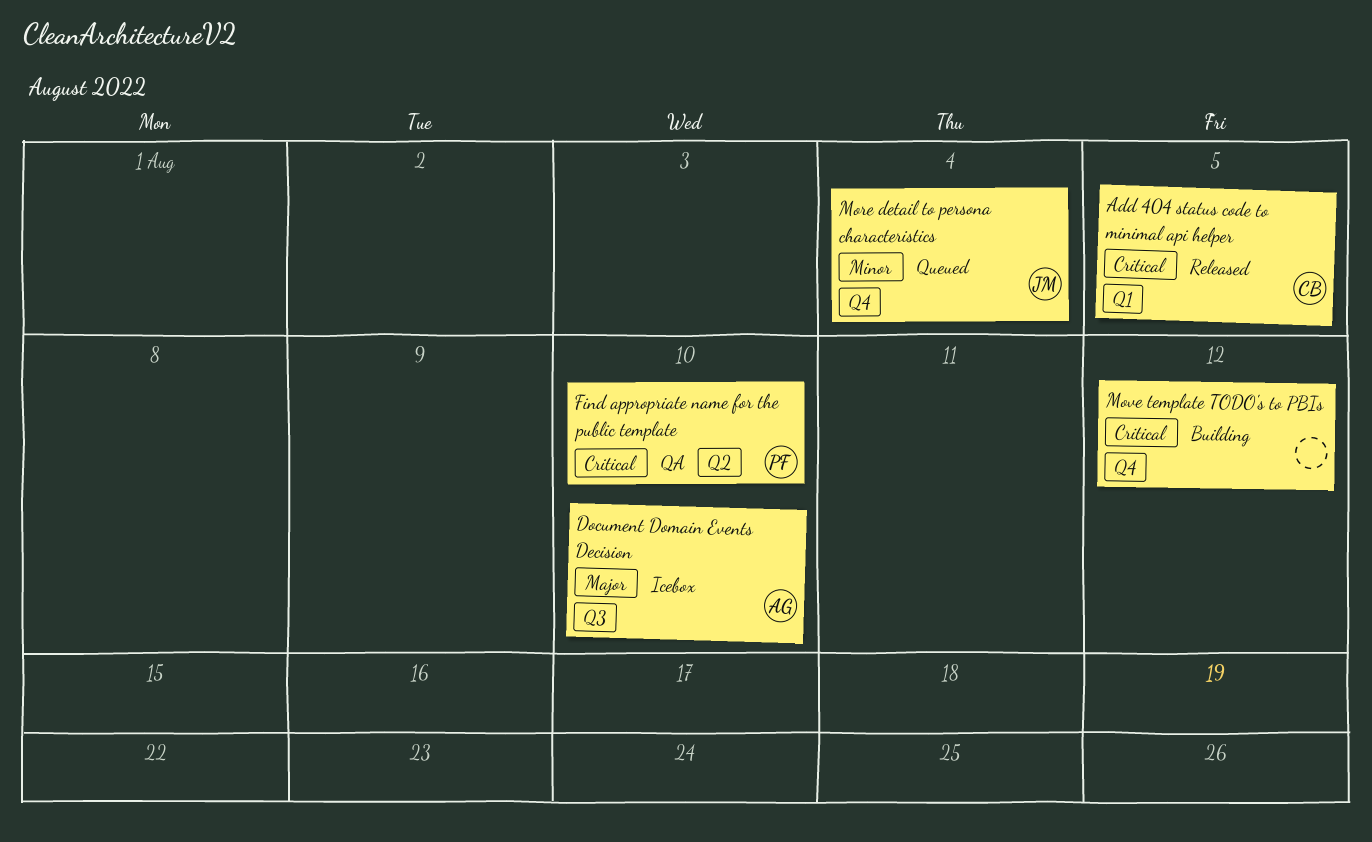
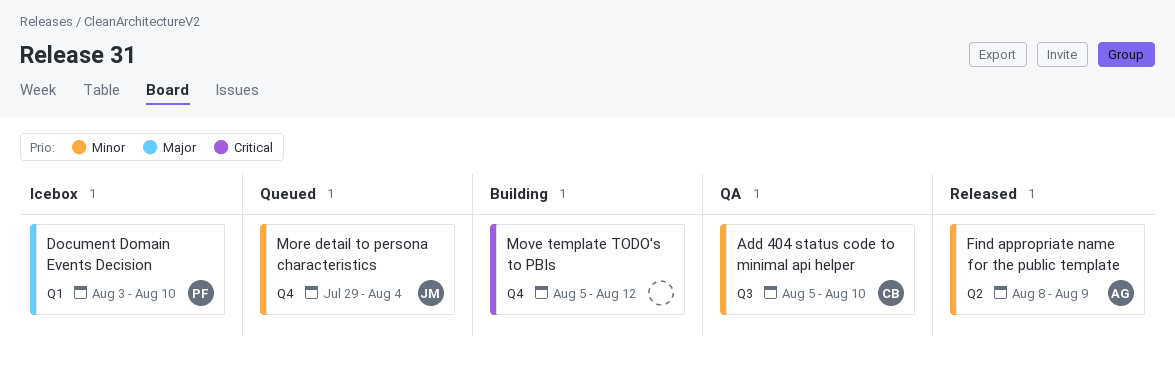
Add 404 status code to minimal api helper, status: Released -> QA
Add 404 status code to minimal api helper, priority: Critical -> Minor
Add 404 status code to minimal api helper, label: Q1 -> Q3
Add 404 status code to minimal api helper, due: Aug 5 -> Aug 10
Document Domain Events Decision, owner: AG -> PF
Document Domain Events Decision, label: Q3 -> Q1
Find appropriate name for the public template, status: QA -> Released
Find appropriate name for the public template, owner: PF -> AG
Find appropriate name for the public template, priority: Critical -> Minor
Find appropriate name for the public template, due: Aug 10 -> Aug 9

